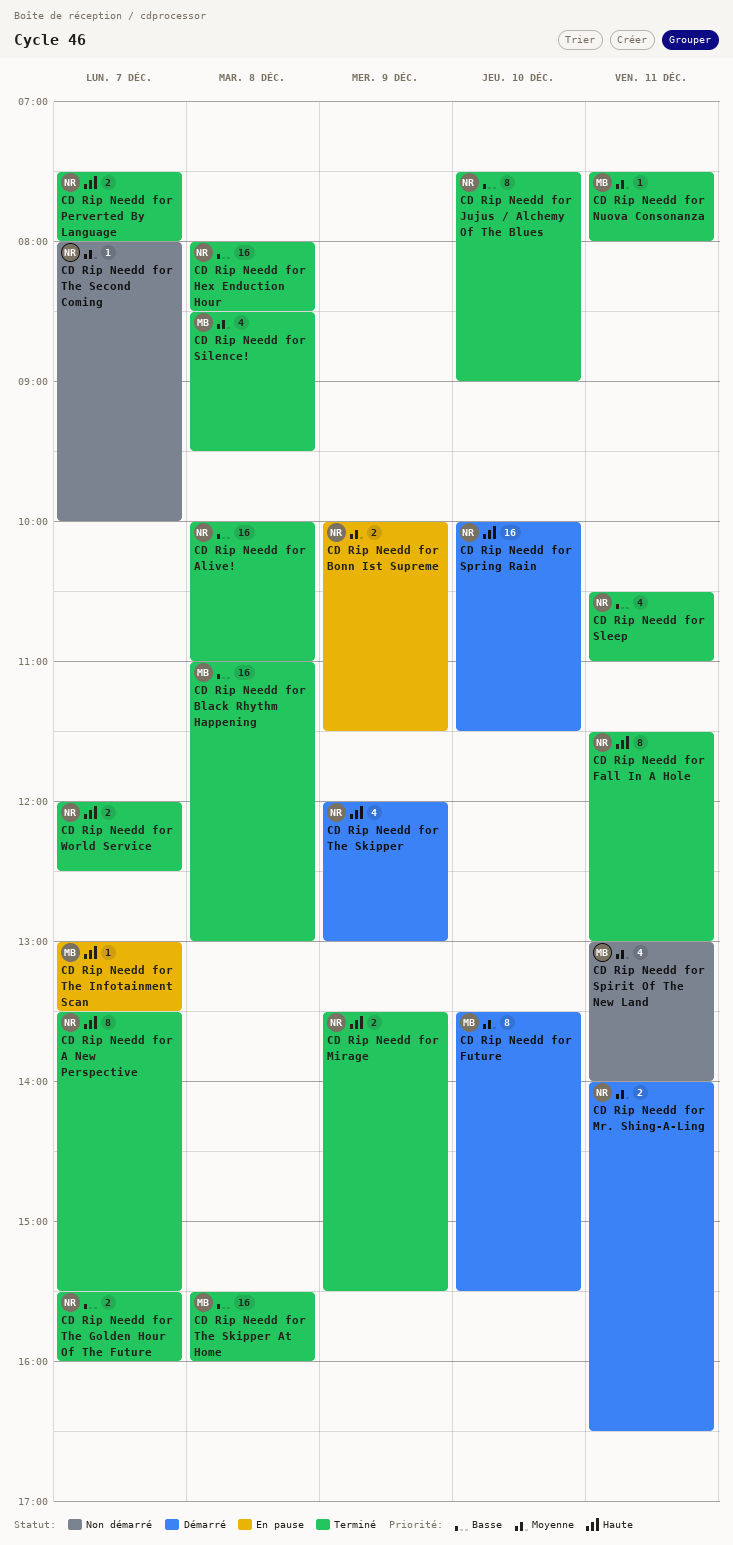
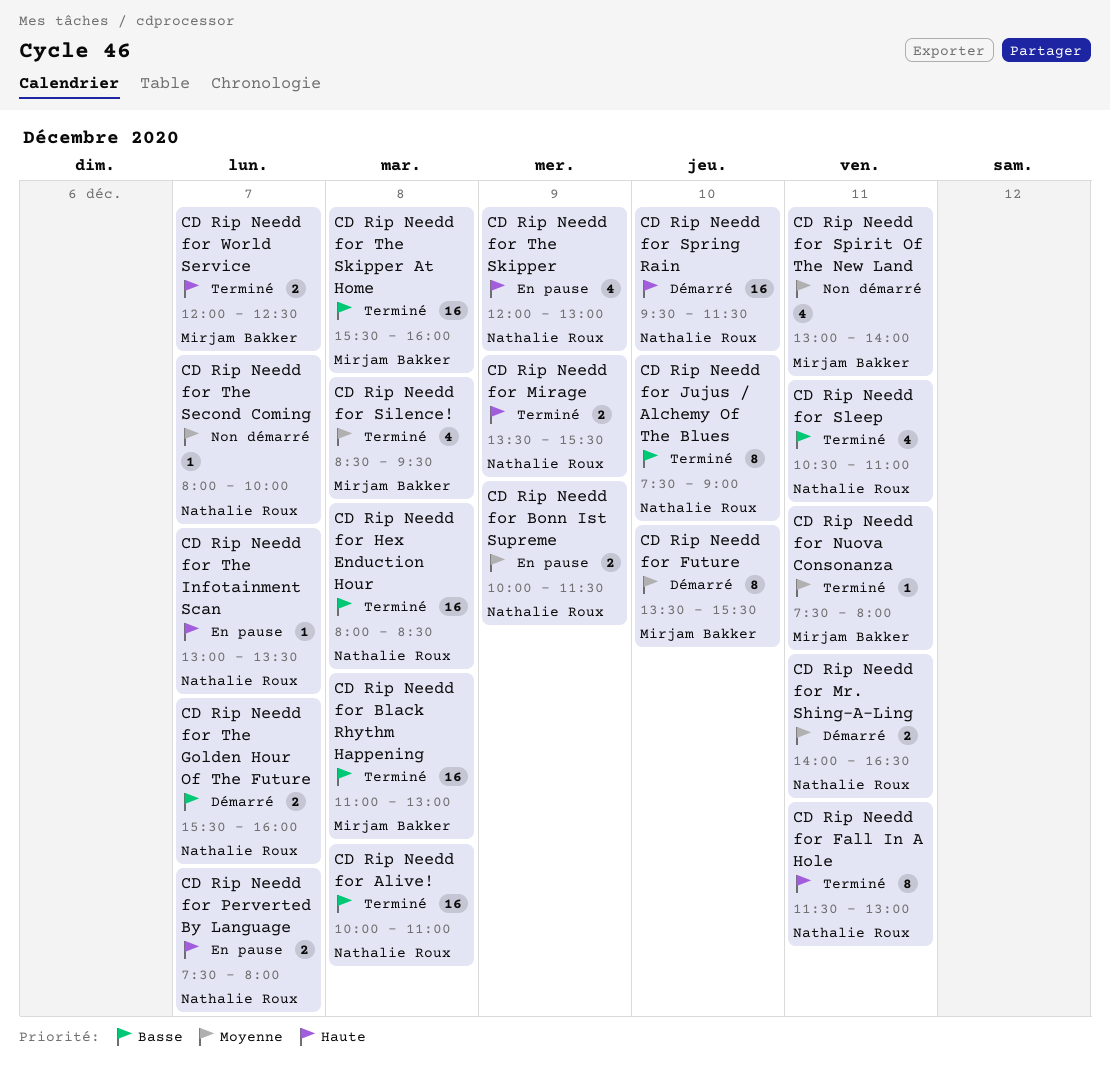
CD Rip Needd for A New Perspective: present -> none
CD Rip Needd for Perverted By Language, status: Terminé -> En pause
CD Rip Needd for Spring Rain, begins: 10:00 -> 09:30
CD Rip Needd for The Golden Hour Of The Future, status: Terminé -> Démarré
CD Rip Needd for The Infotainment Scan, owner: Mirjam Bakker -> Nathalie Roux
CD Rip Needd for The Skipper, status: Démarré -> En pause
CD Rip Needd for World Service, owner: Nathalie Roux -> Mirjam Bakker

